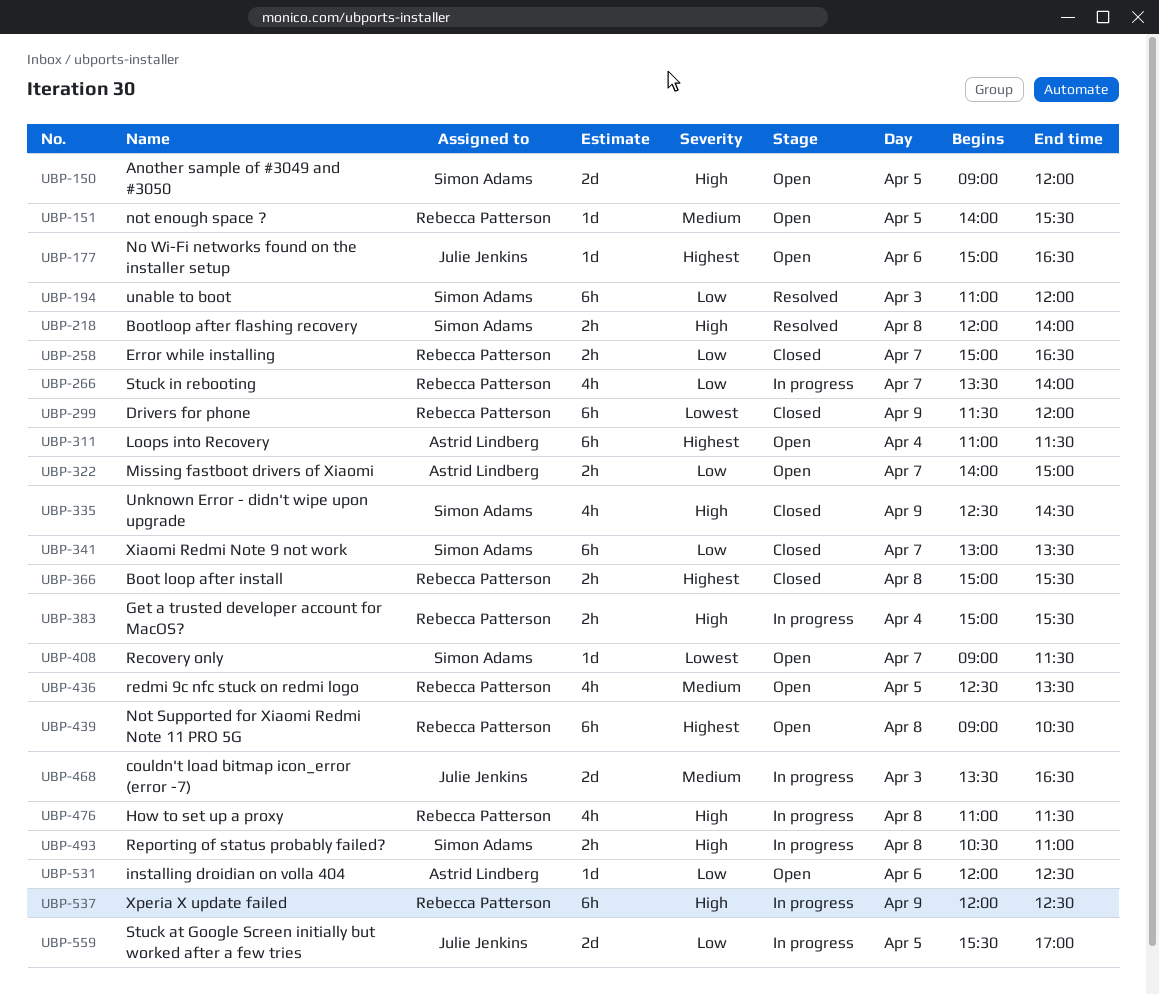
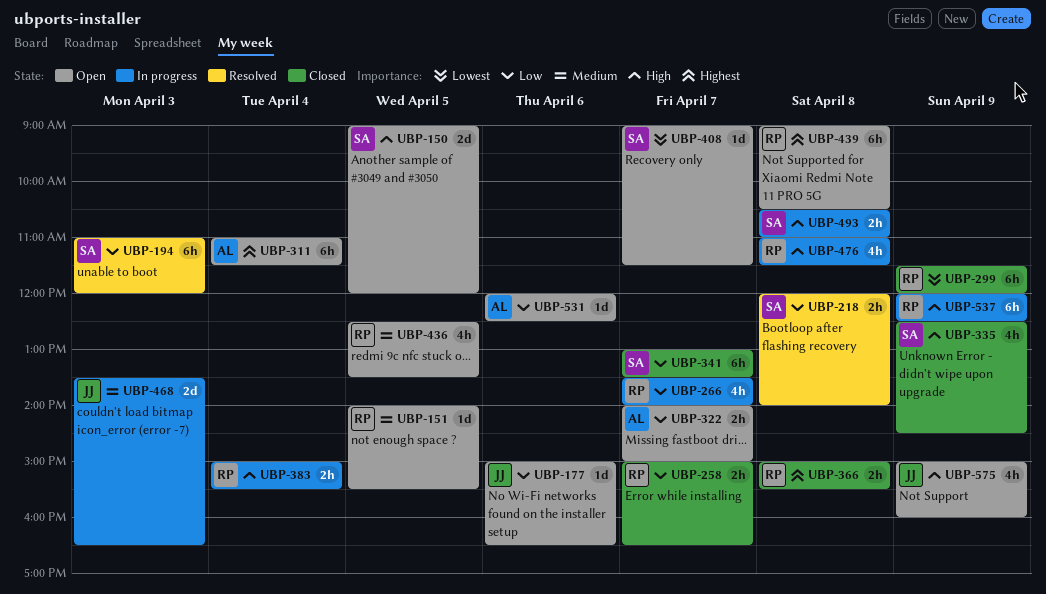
UBP-177, priority: Highest -> Low
UBP-218, priority: High -> Low
UBP-559: present -> none
UBP-575: none -> present

